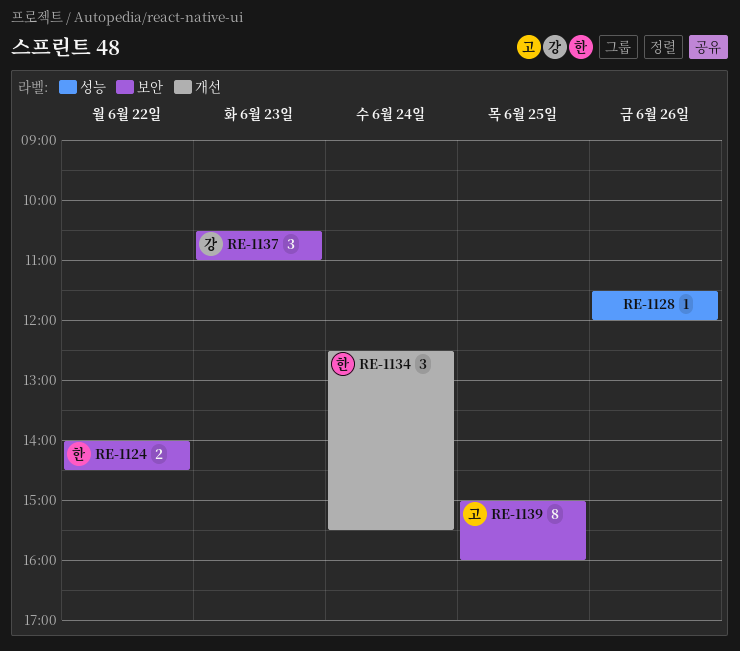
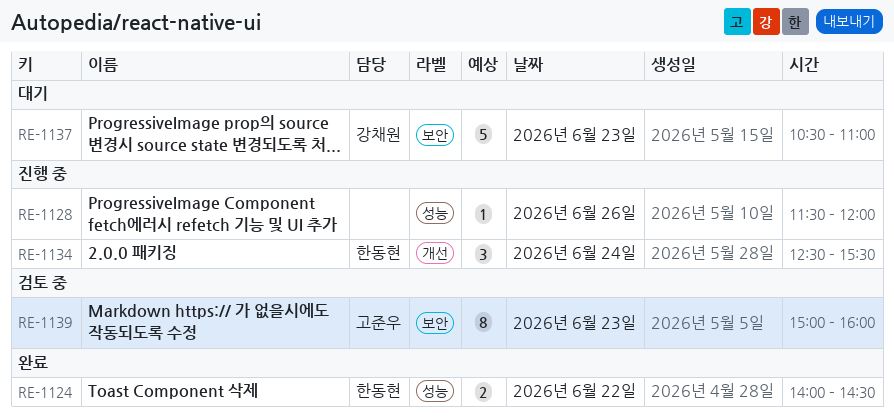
RE-1124, label: 보안 -> 성능
RE-1137, estimate: 3 -> 5
RE-1139, day: Jun 25 -> Jun 23

